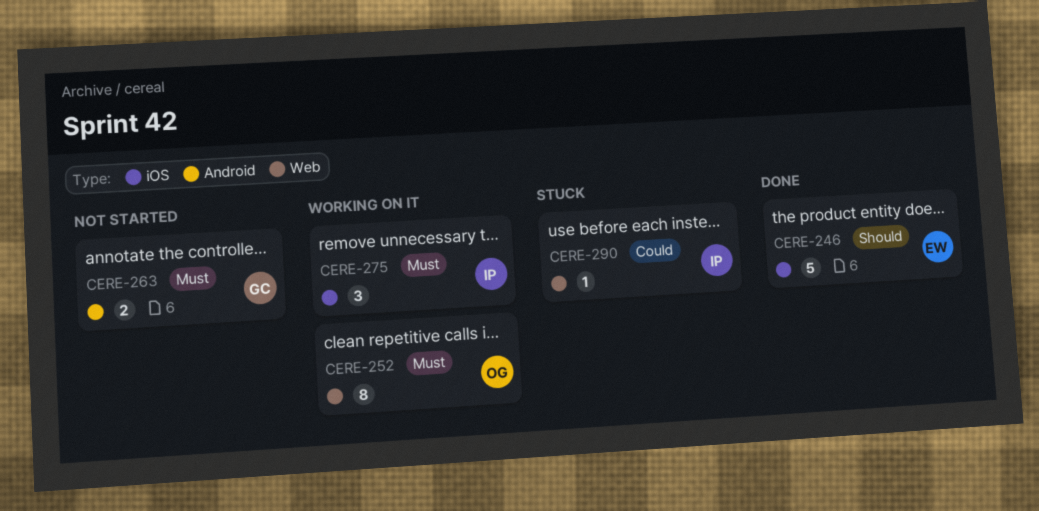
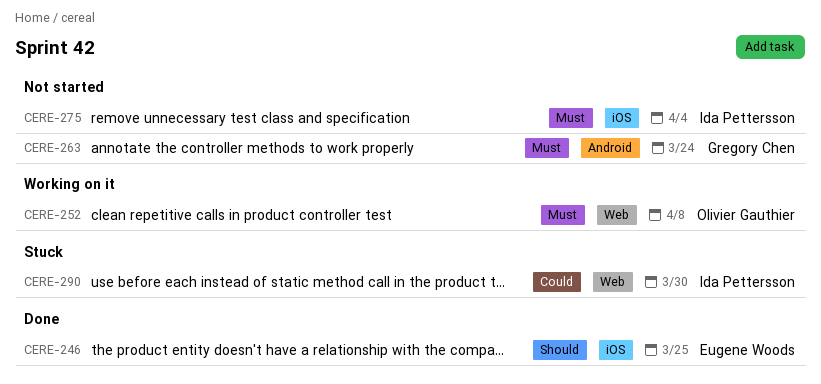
CERE-275, status: Working on it -> Not started

